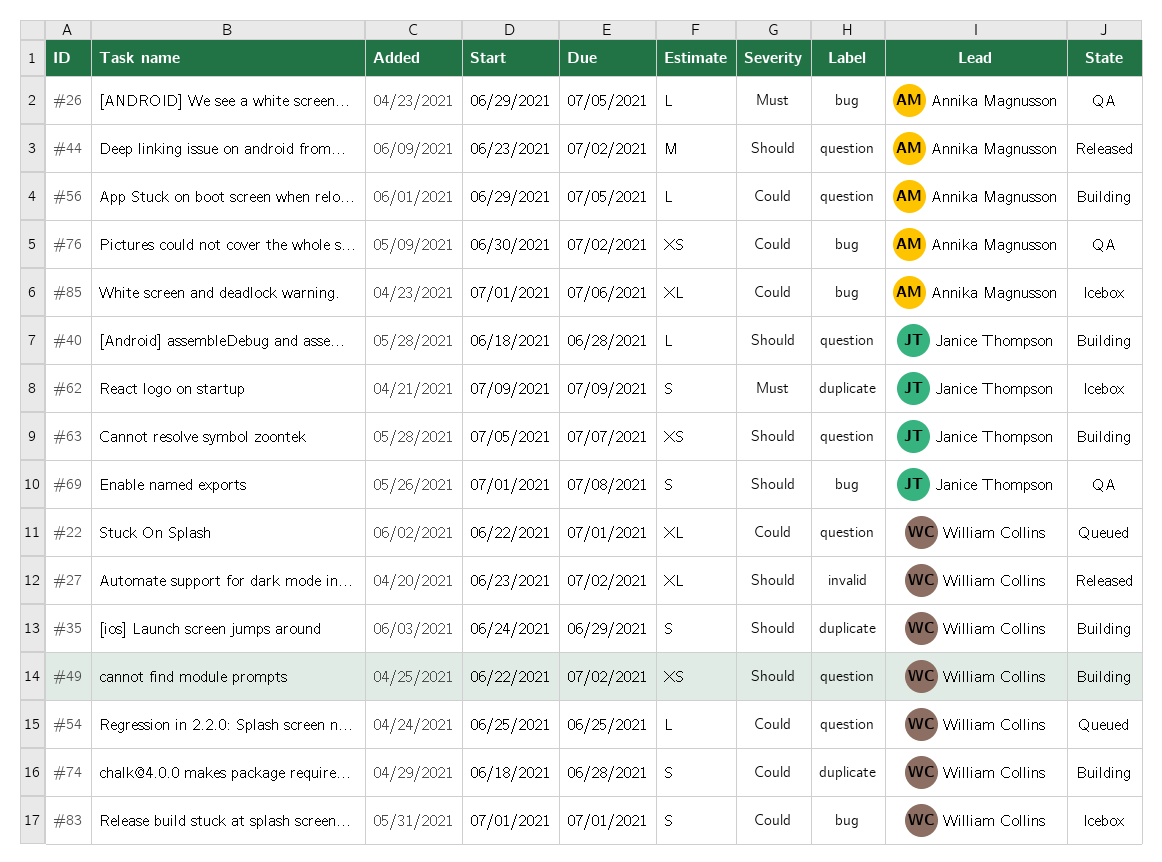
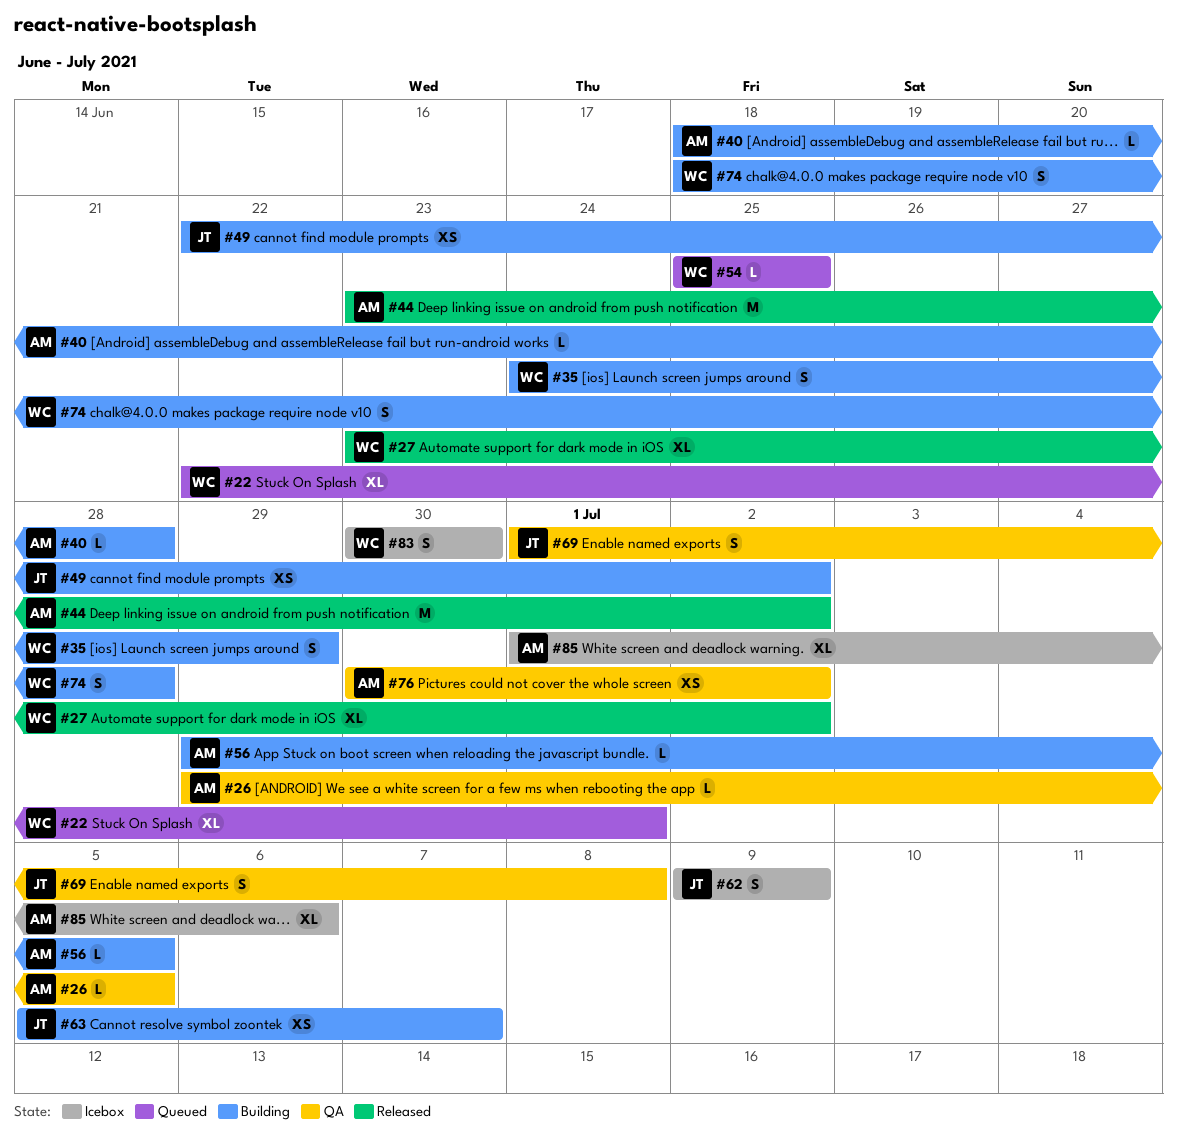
#40, owner: Janice Thompson -> Annika Magnusson
#49, owner: William Collins -> Janice Thompson
#83, start: Jul 1 -> Jun 30
#83, due: Jul 1 -> Jun 30

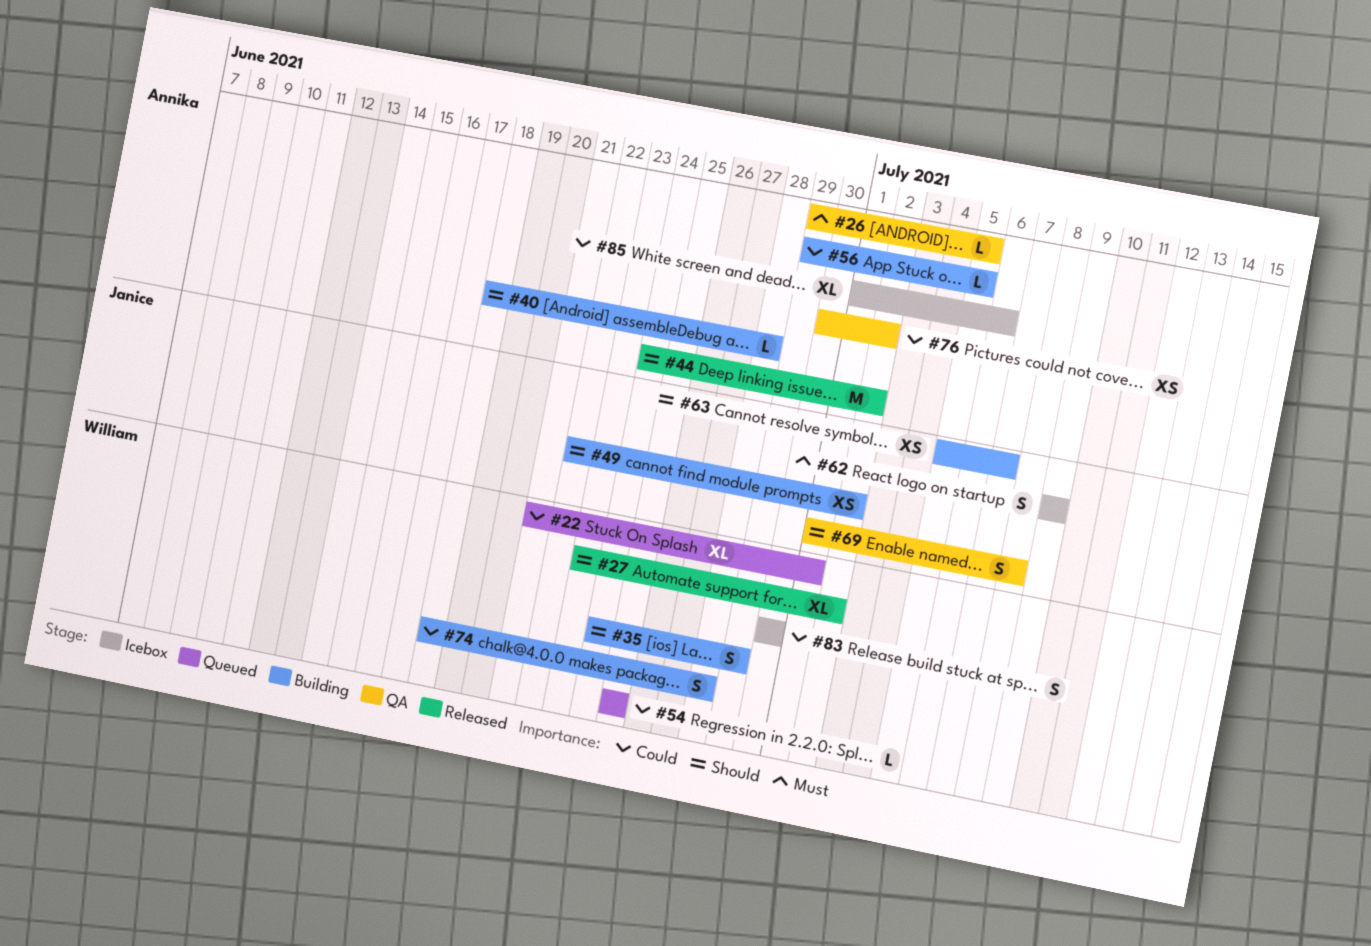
#22, start: Jun 22 -> Jun 21
#44, start: Jun 23 -> Jun 24

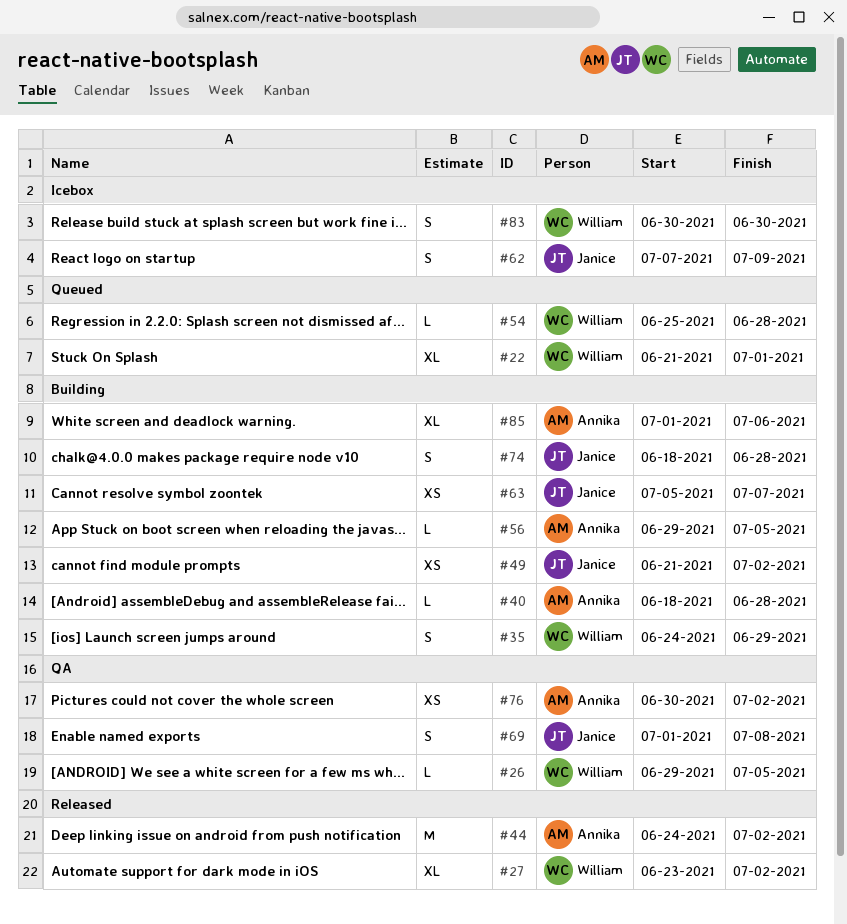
#26, owner: Annika -> William
#49, start: Jun 22 -> Jun 21
#54, due: Jun 25 -> Jun 28
#62, start: Jul 9 -> Jul 7
#74, owner: William -> Janice
#85, status: Icebox -> Building

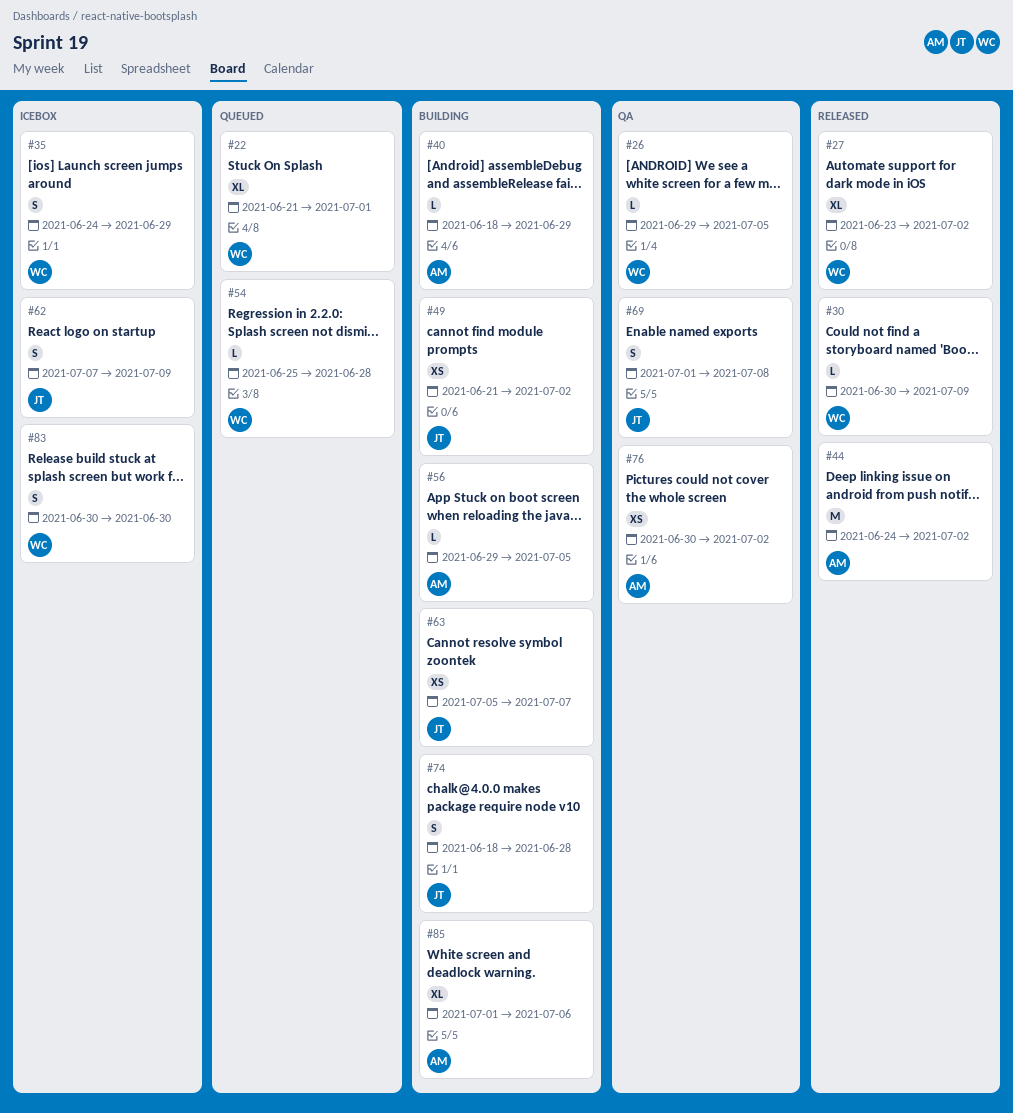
#30: none -> present
#35, status: Building -> Icebox
#40, due: Jun 28 -> Jun 29

